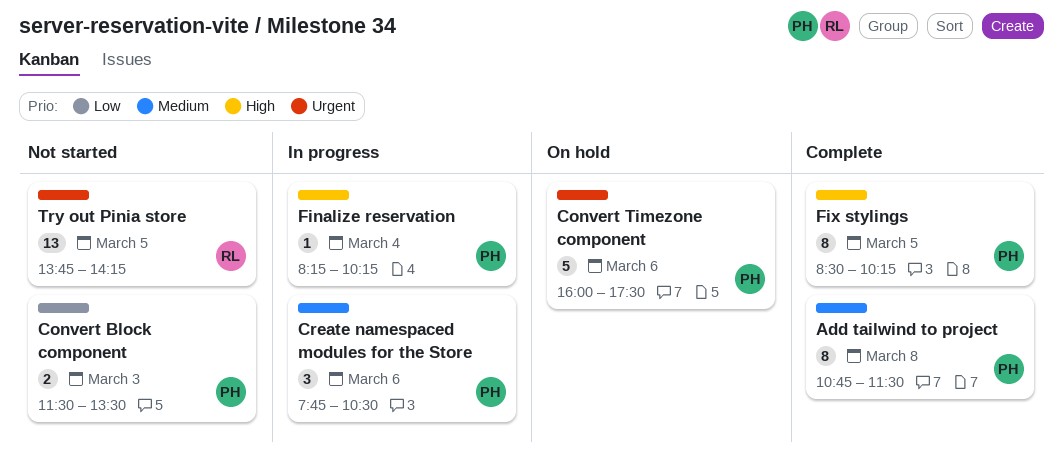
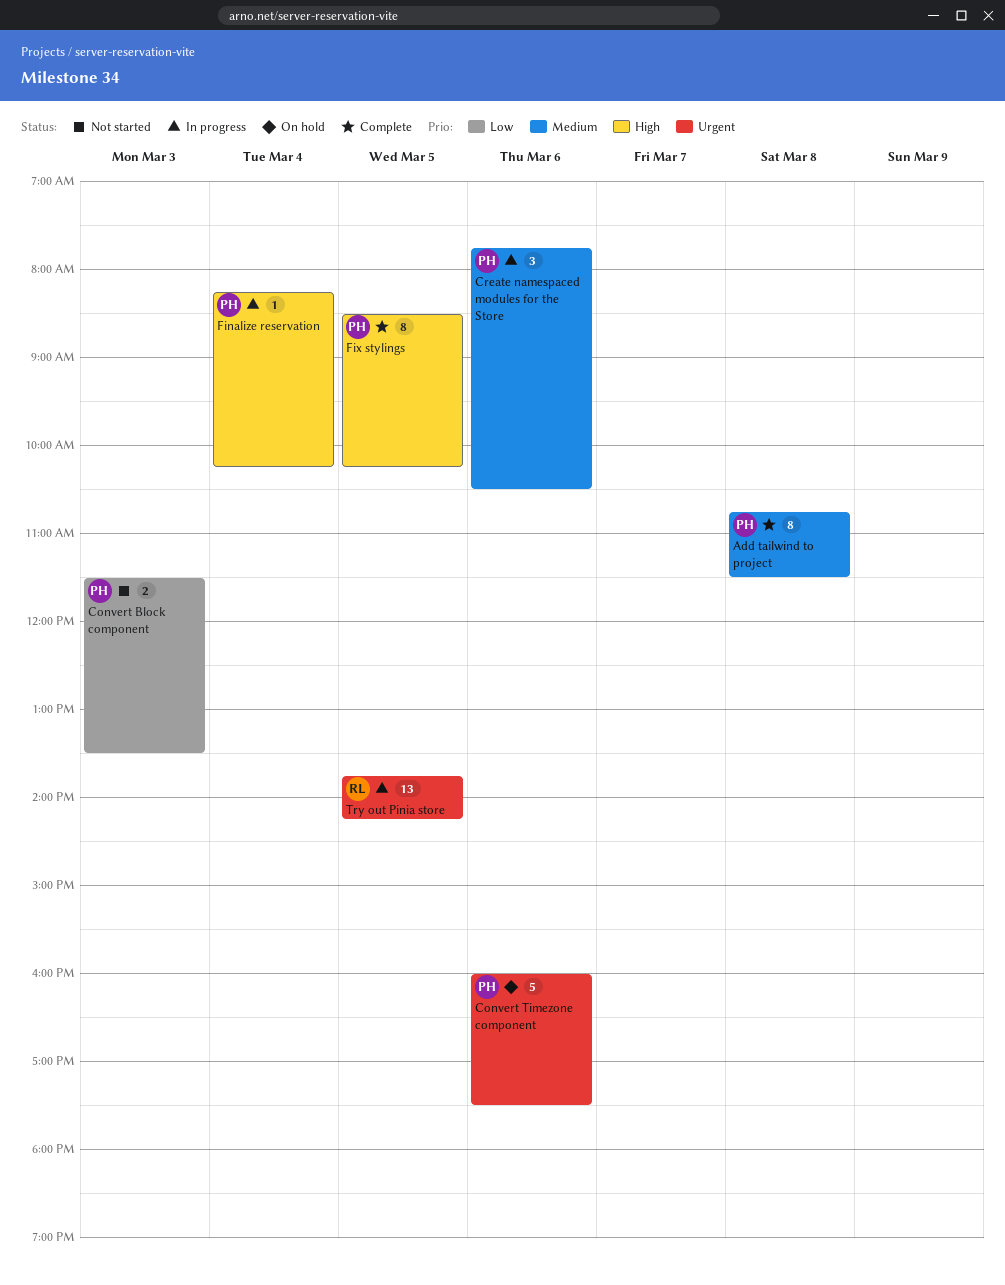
Try out Pinia store, status: Not started -> In progress

